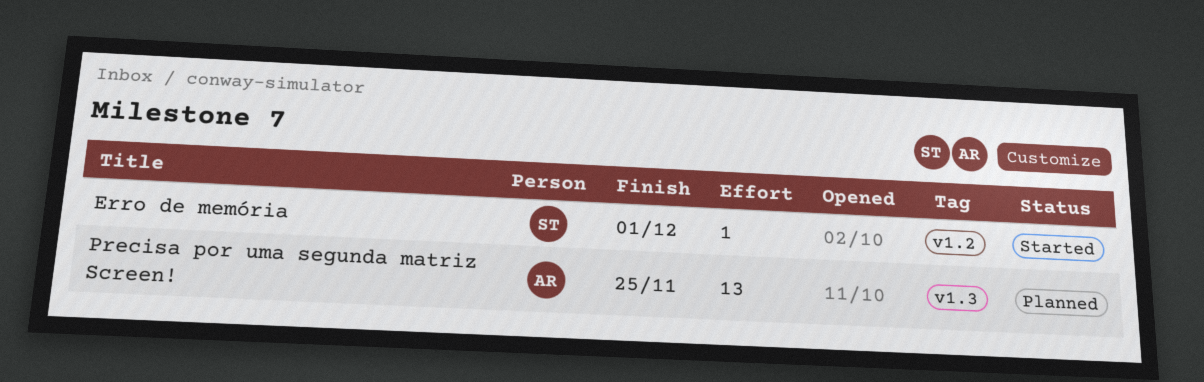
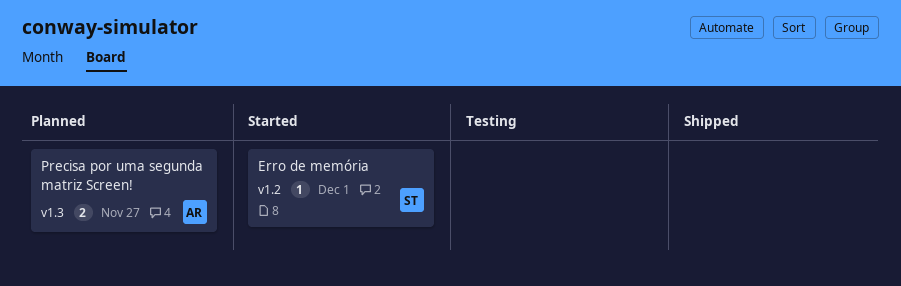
Precisa por uma segunda matriz Screen!, estimate: 13 -> 2
Precisa por uma segunda matriz Screen!, due: Nov 25 -> Nov 27

